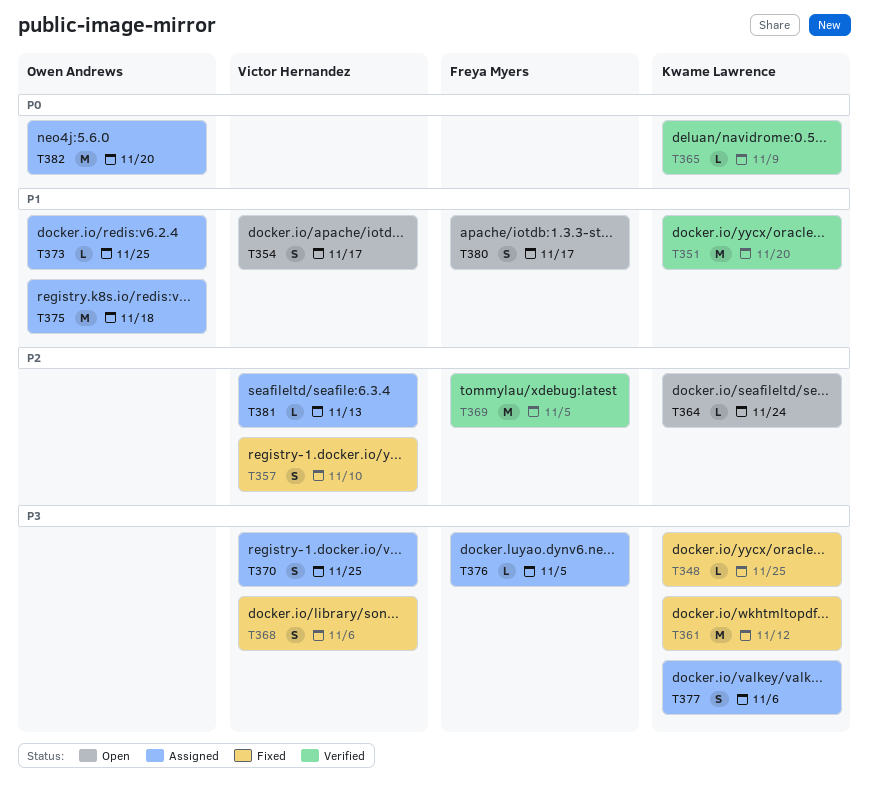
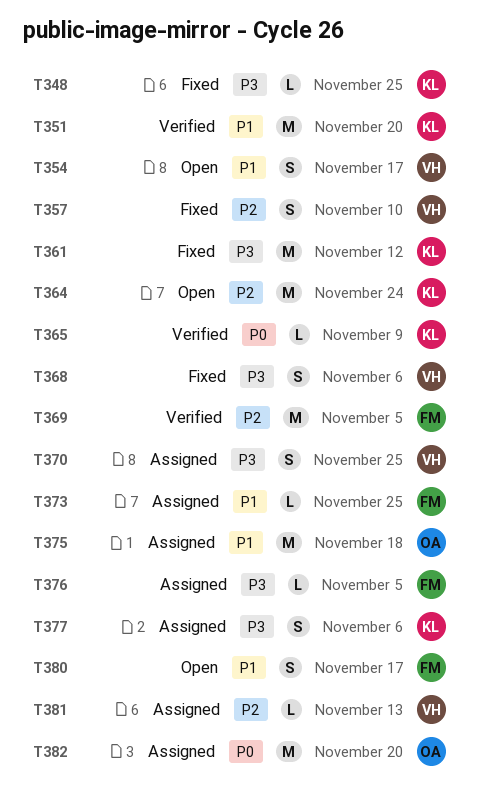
T364, estimate: L -> M
T373, owner: Owen Andrews -> Freya Myers

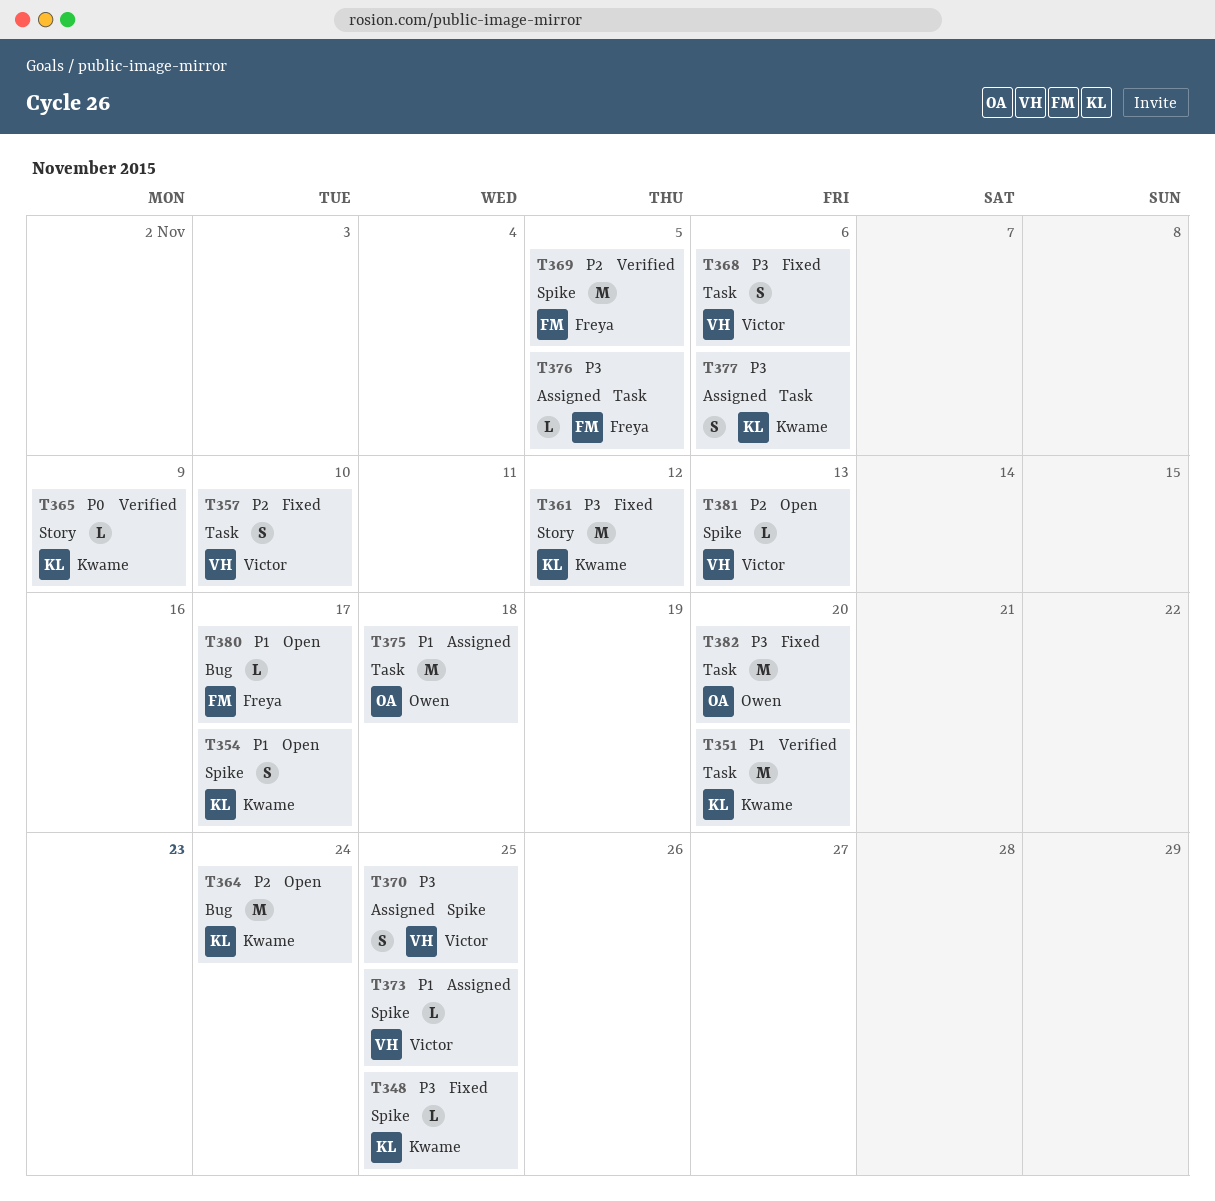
T354, owner: Victor -> Kwame
T373, owner: Freya -> Victor
T380, estimate: S -> L
T381, status: Assigned -> Open
T382, status: Assigned -> Fixed
T382, priority: P0 -> P3

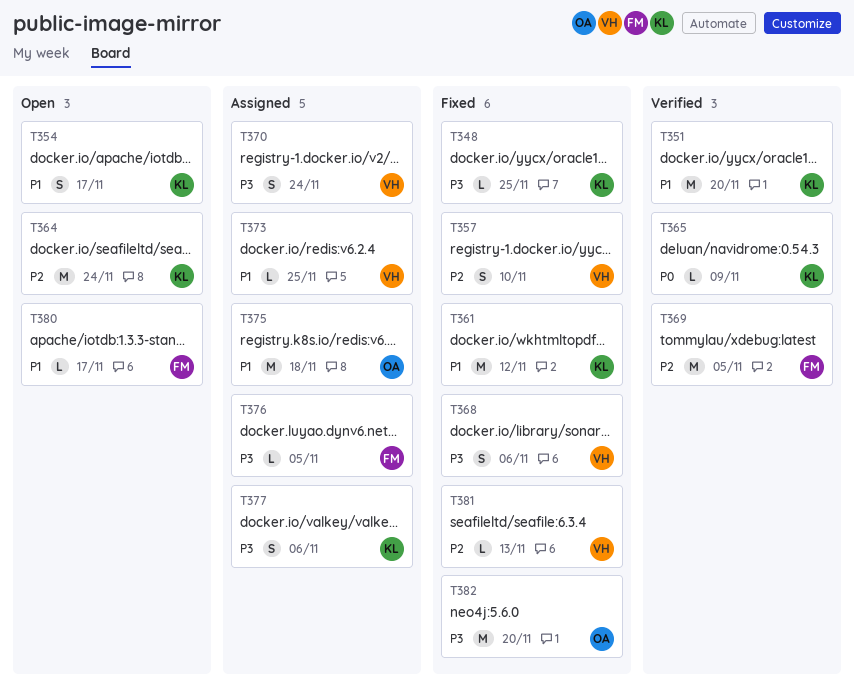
T361, priority: P3 -> P1
T370, due: Nov 25 -> Nov 24
T381, status: Open -> Fixed

